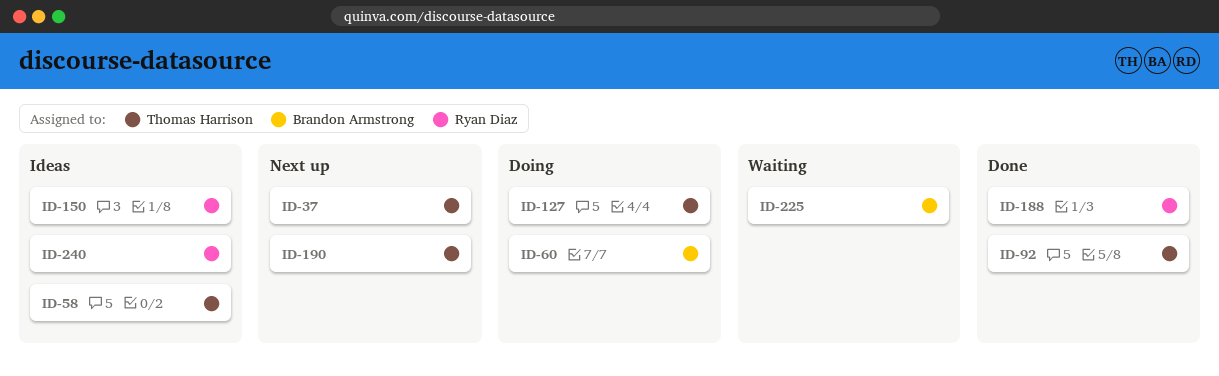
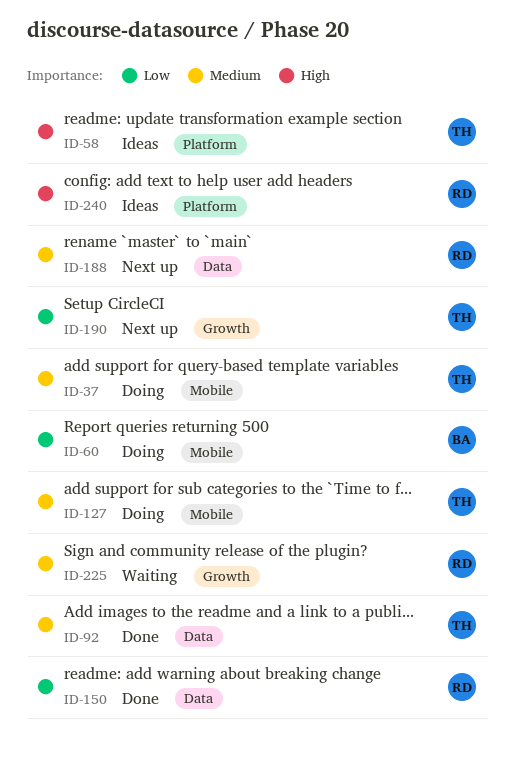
ID-37, status: Next up -> Doing
ID-150, status: Ideas -> Done
ID-188, status: Done -> Next up
ID-225, owner: Brandon Armstrong -> Ryan Diaz

